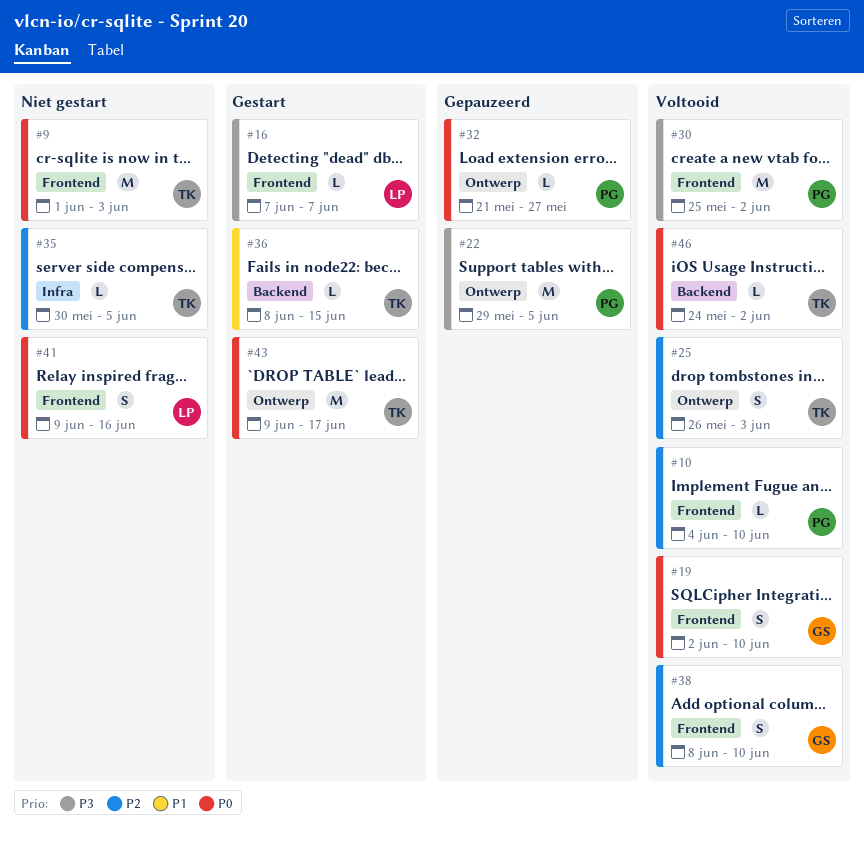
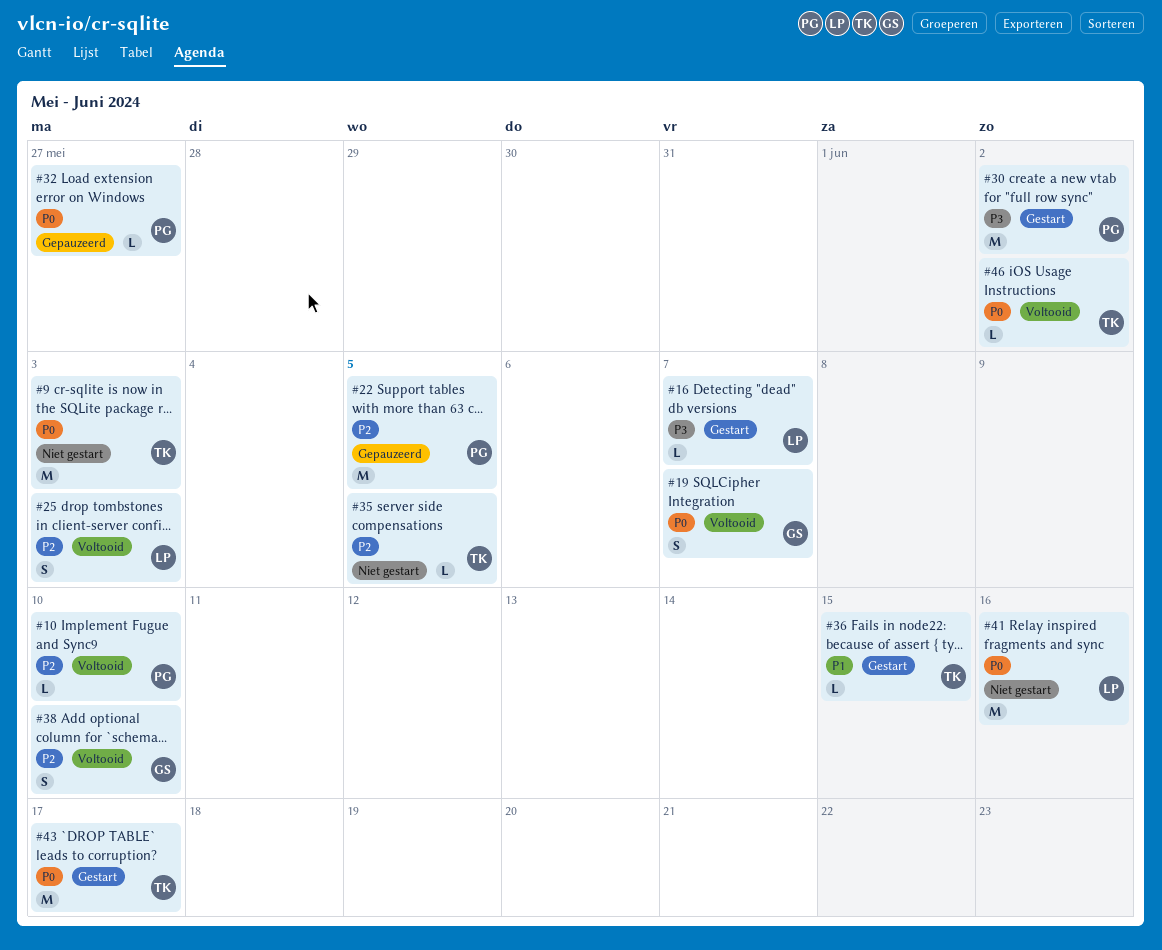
#19, due: Jun 10 -> Jun 7
#22, priority: P3 -> P2
#25, owner: TK -> LP
#30, status: Voltooid -> Gestart
#41, estimate: S -> M

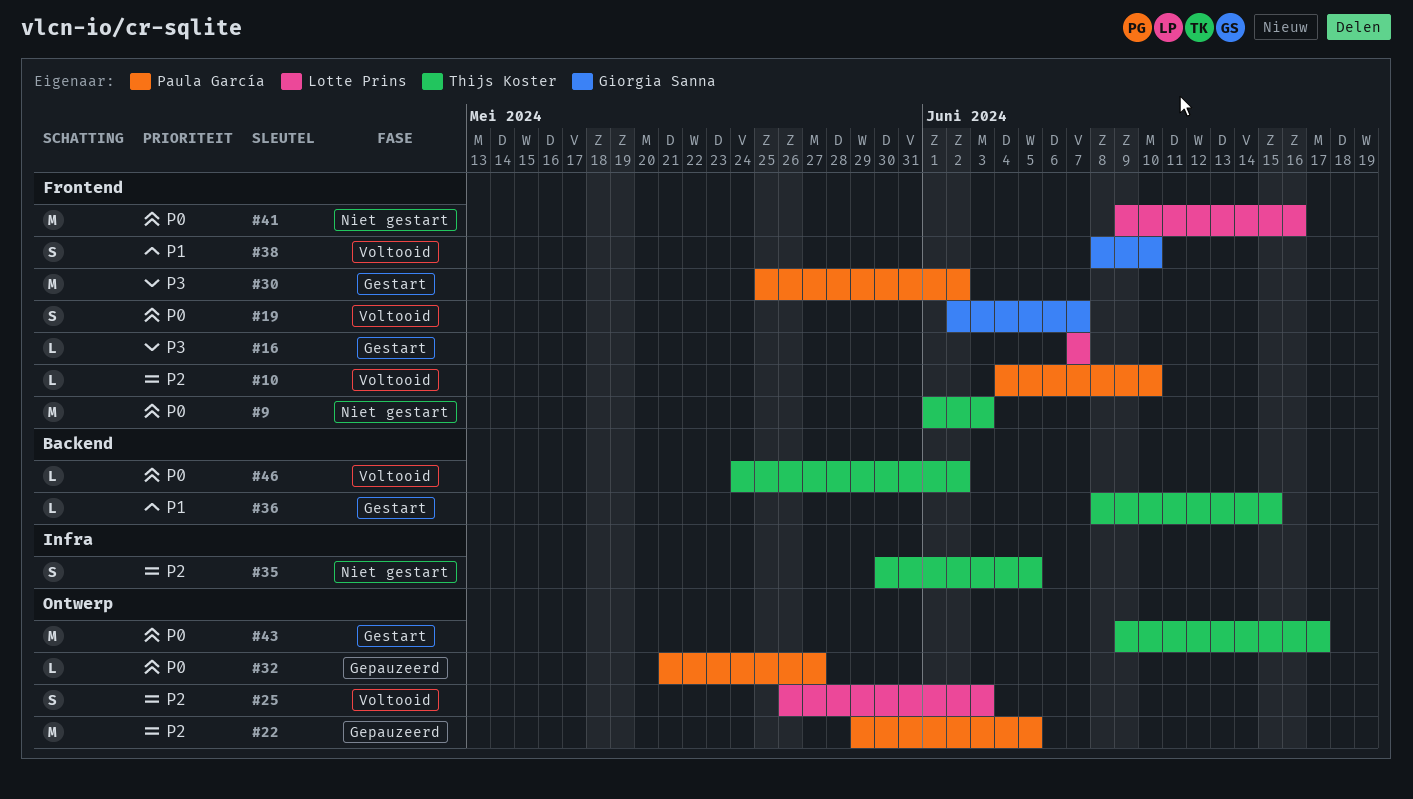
#35, estimate: L -> S
#38, priority: P2 -> P1

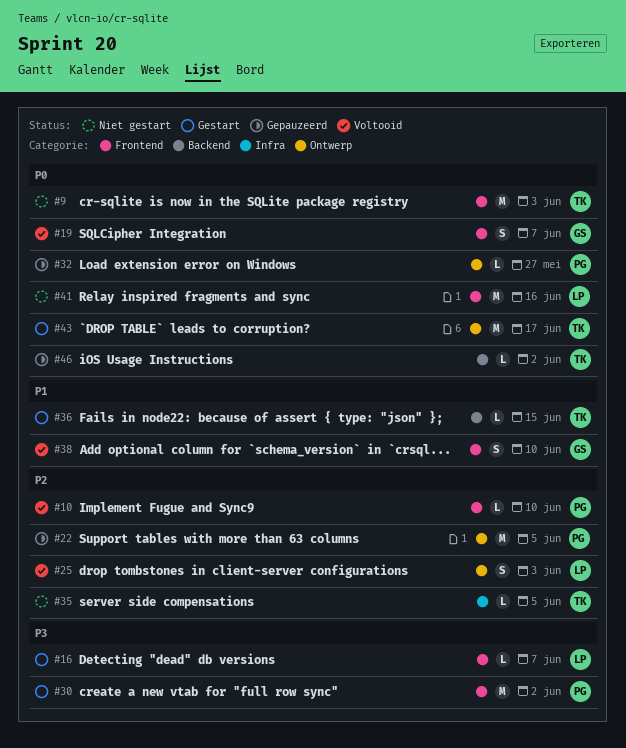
#35, estimate: S -> L
#46, status: Voltooid -> Gepauzeerd

